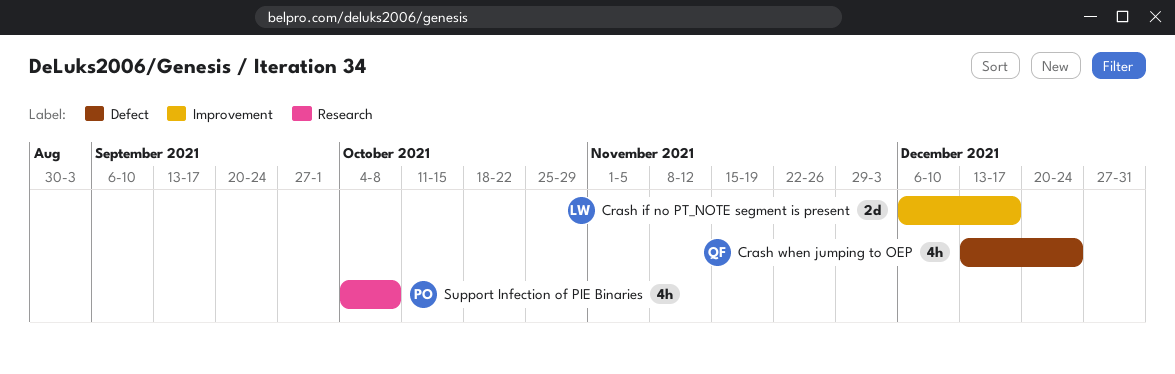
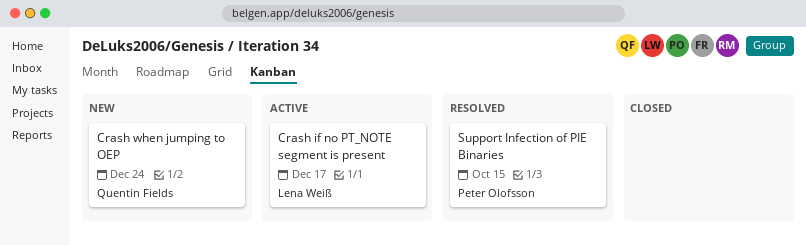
Support Infection of PIE Binaries, due: Oct 8 -> Oct 15

